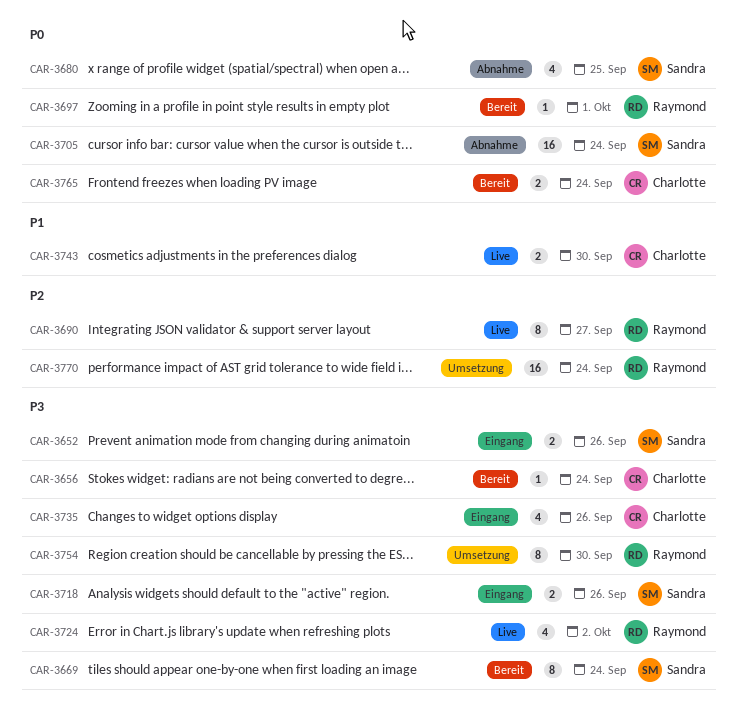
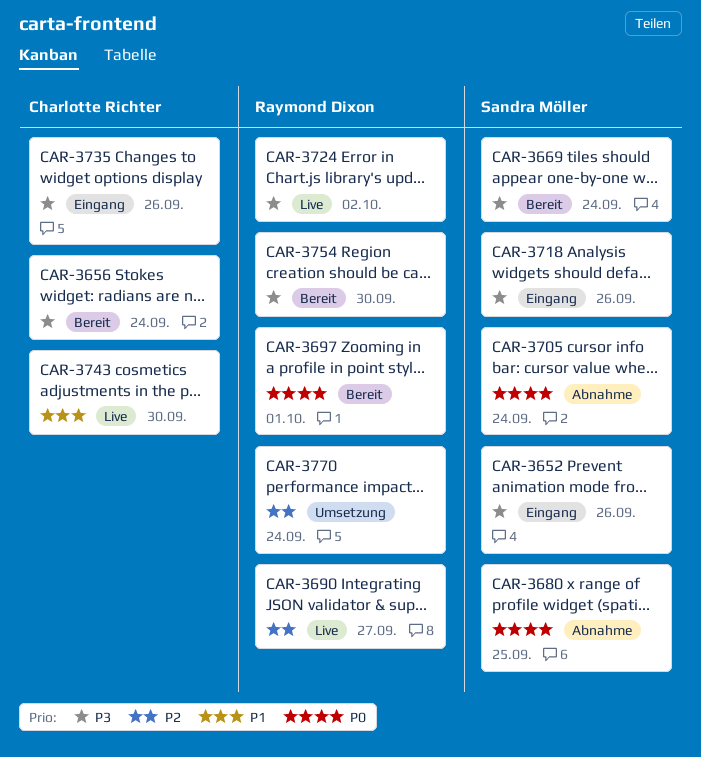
CAR-3754, status: Umsetzung -> Bereit
CAR-3765: present -> none

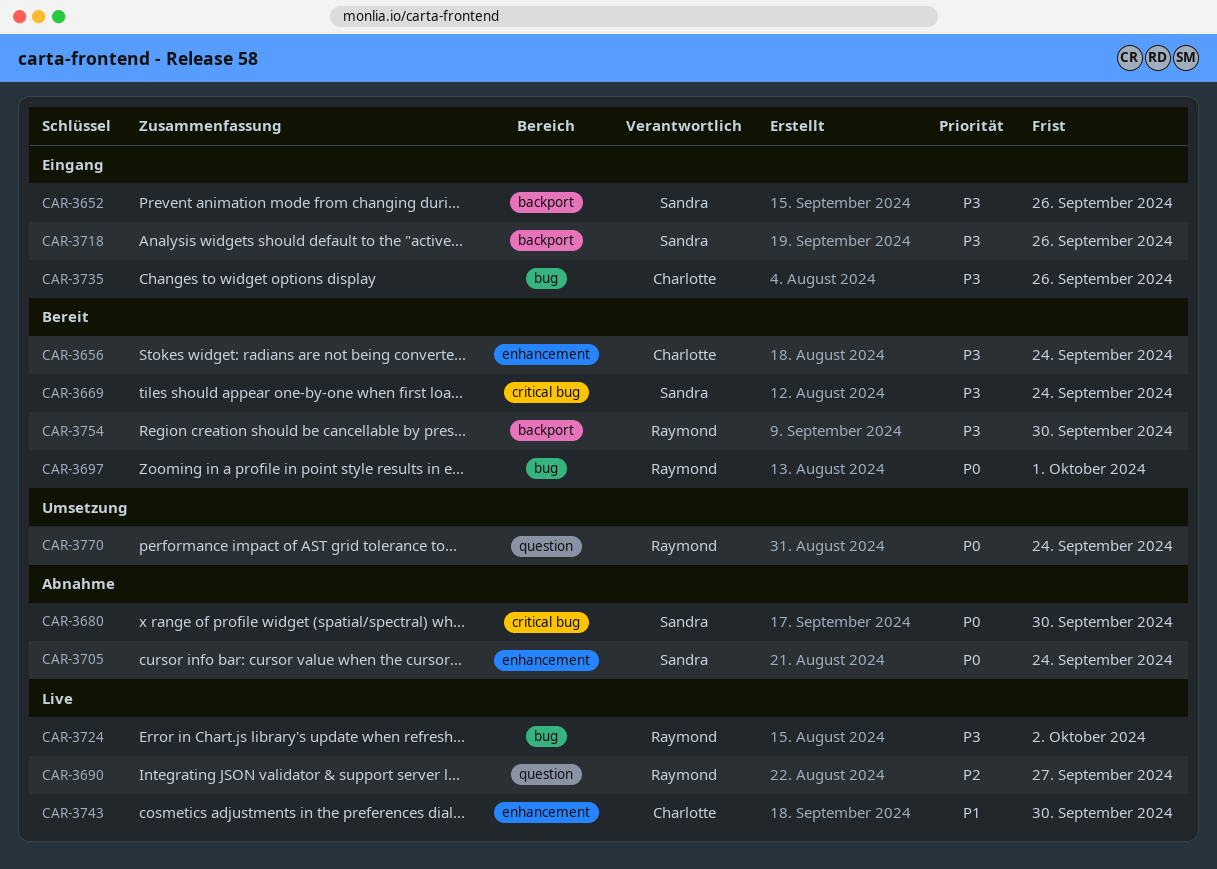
CAR-3680, due: Sep 25 -> Sep 30
CAR-3770, priority: P2 -> P0

